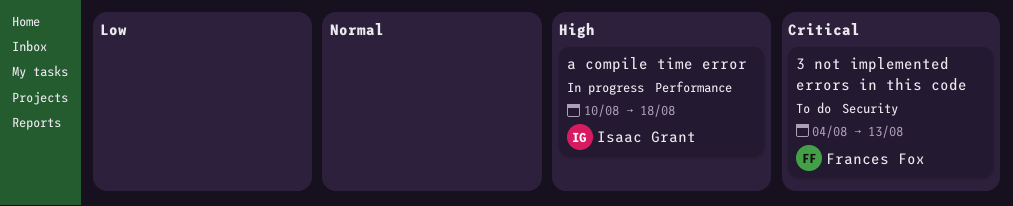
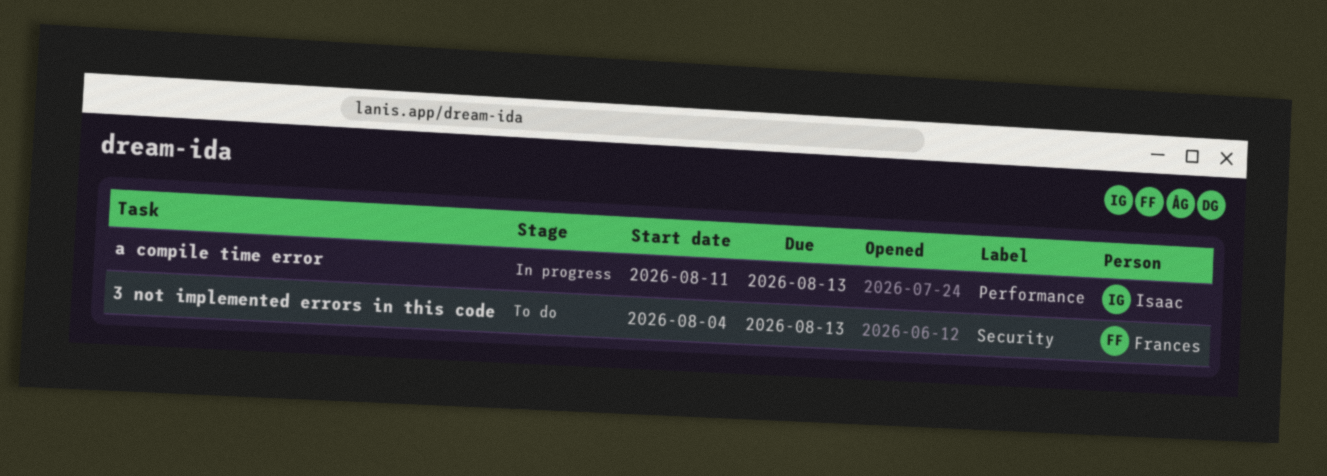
a compile time error, start: Aug 10 -> Aug 11
a compile time error, due: Aug 18 -> Aug 13

